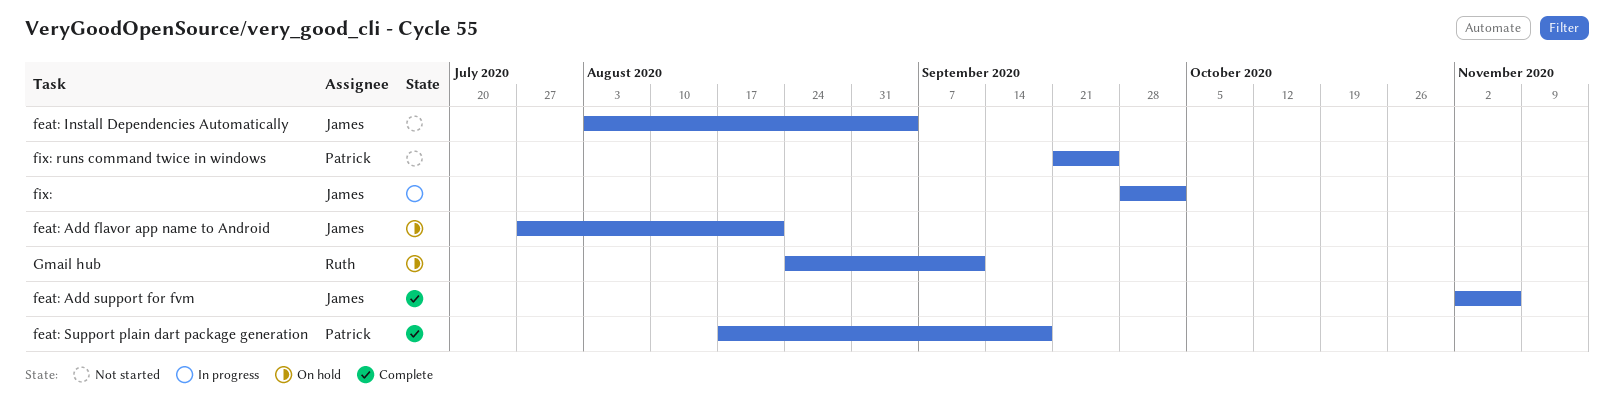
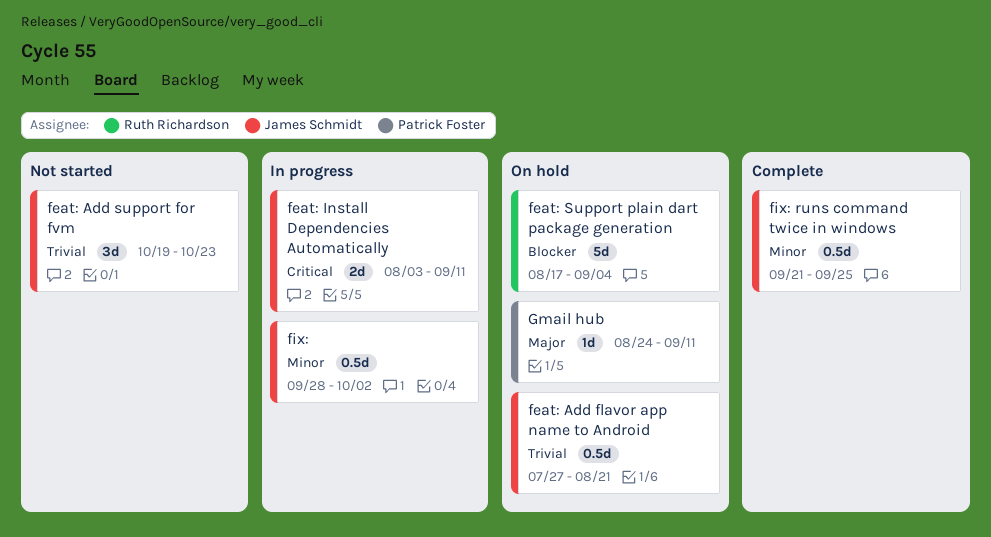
feat: Add support for fvm, status: Complete -> Not started
feat: Add support for fvm, start: Nov 2 -> Oct 19
feat: Add support for fvm, due: Nov 6 -> Oct 23
feat: Install Dependencies Automatically, status: Not started -> In progress
feat: Install Dependencies Automatically, due: Sep 4 -> Sep 11
feat: Support plain dart package generation, status: Complete -> On hold
feat: Support plain dart package generation, owner: Patrick Foster -> Ruth Richardson
feat: Support plain dart package generation, due: Sep 18 -> Sep 4
fix: runs command twice in windows, status: Not started -> Complete
fix: runs command twice in windows, owner: Patrick Foster -> James Schmidt
Gmail hub, owner: Ruth Richardson -> Patrick Foster

